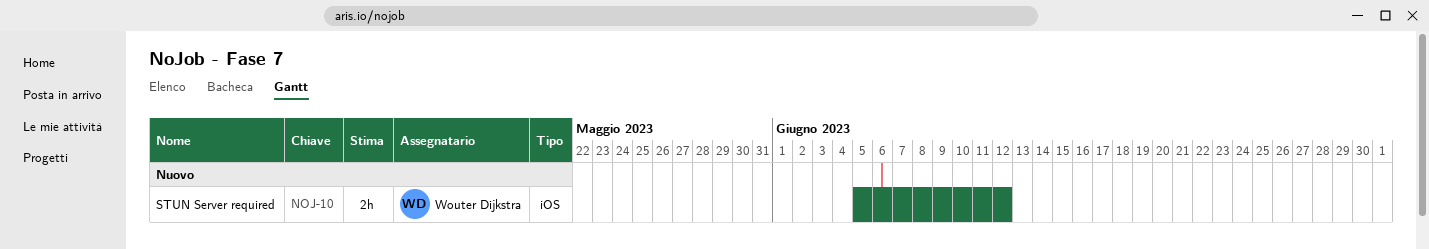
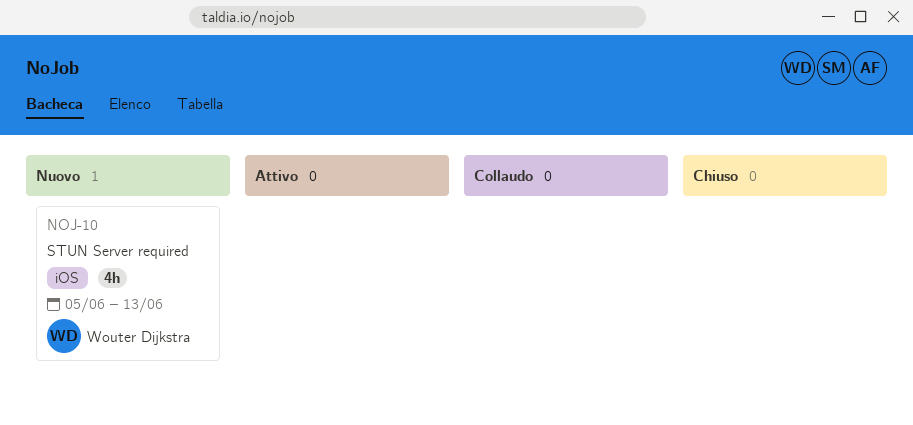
NOJ-10, estimate: 2h -> 4h
NOJ-10, due: Jun 12 -> Jun 13

